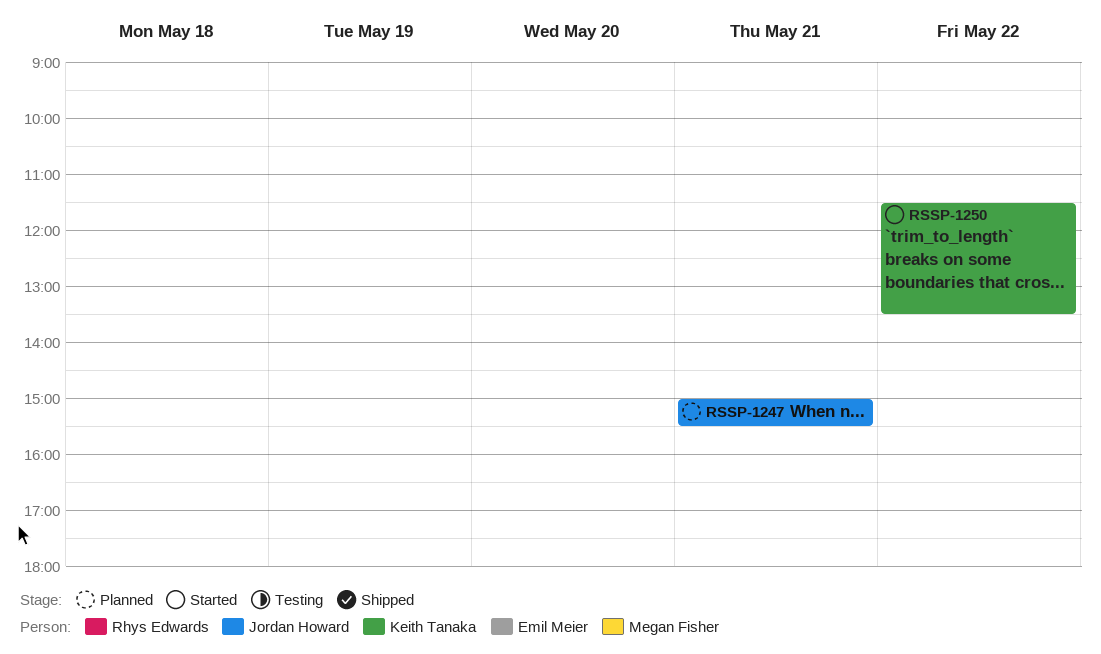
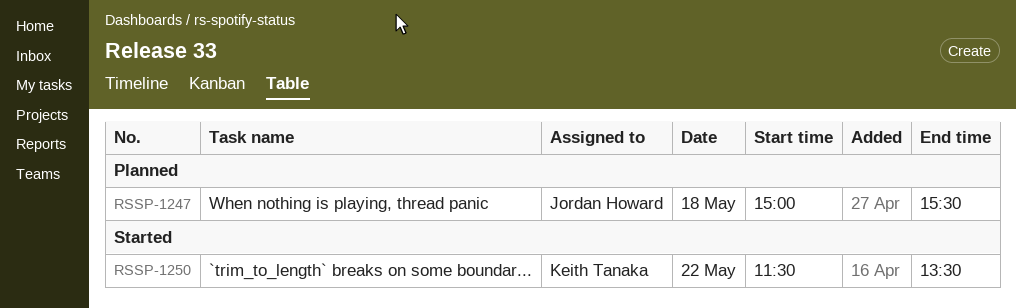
RSSP-1247, day: May 21 -> May 18

